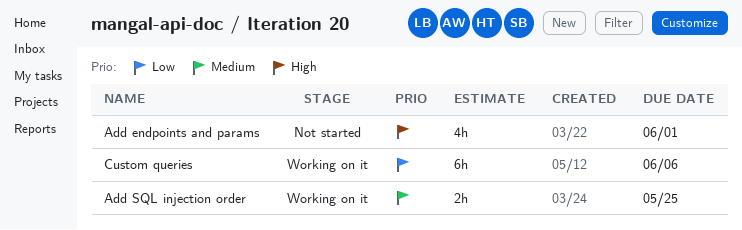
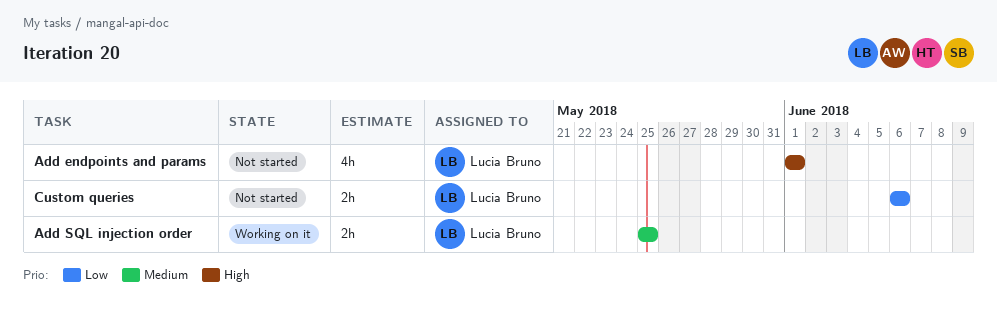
Custom queries, status: Working on it -> Not started
Custom queries, estimate: 6h -> 2h

